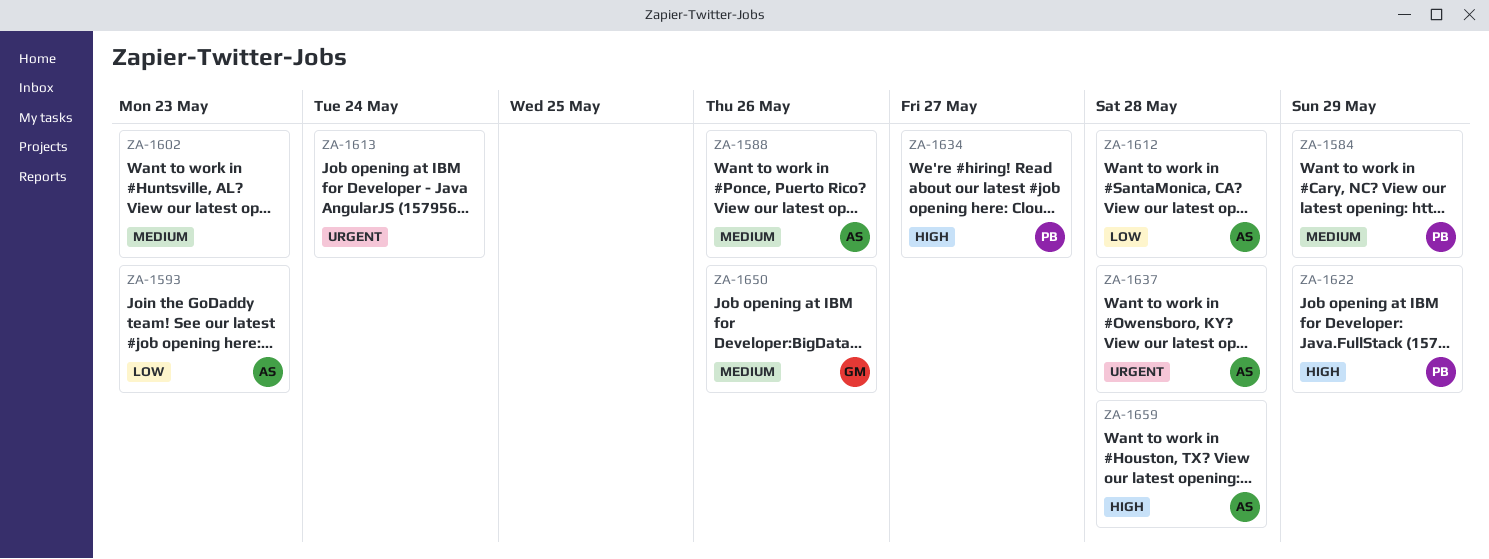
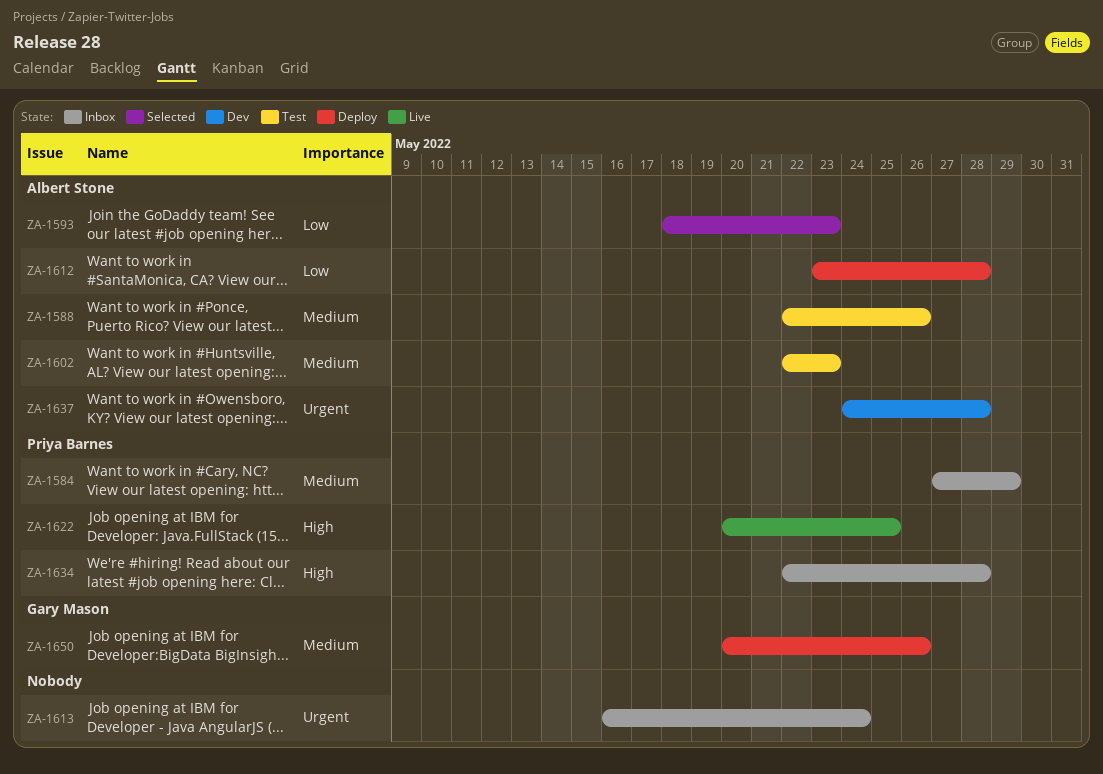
ZA-1602, owner: none -> Albert Stone
ZA-1622, due: May 29 -> May 25
ZA-1634, due: May 27 -> May 28
ZA-1659: present -> none

